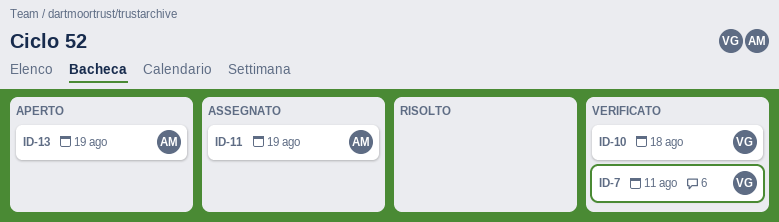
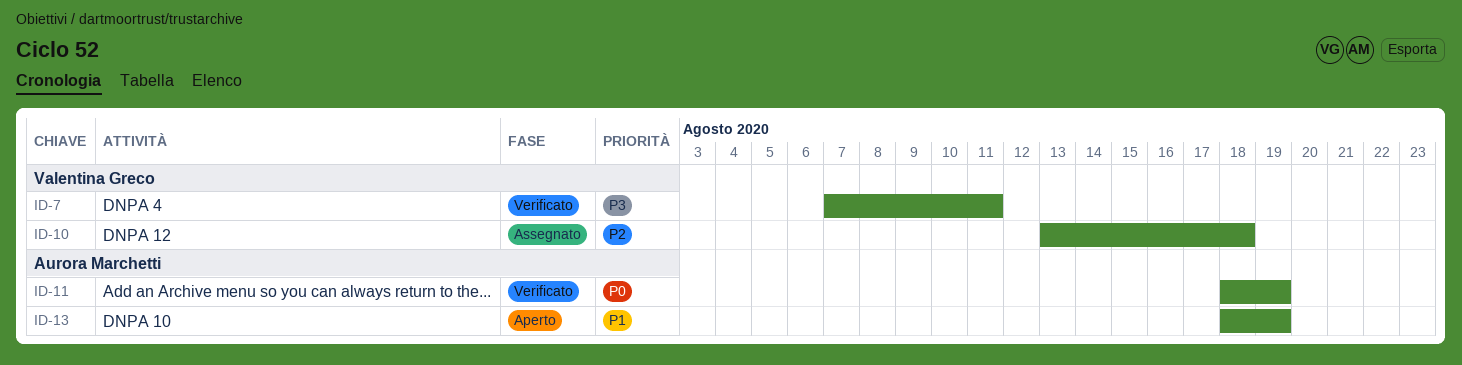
ID-10, status: Verificato -> Assegnato
ID-11, status: Assegnato -> Verificato

